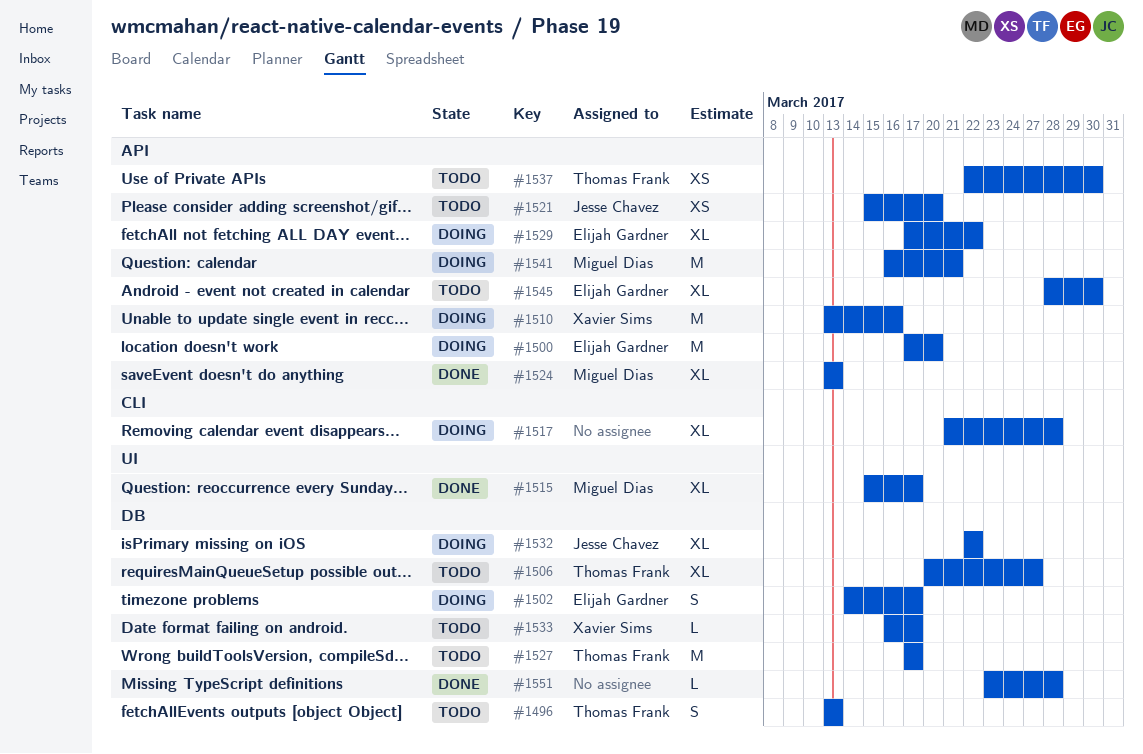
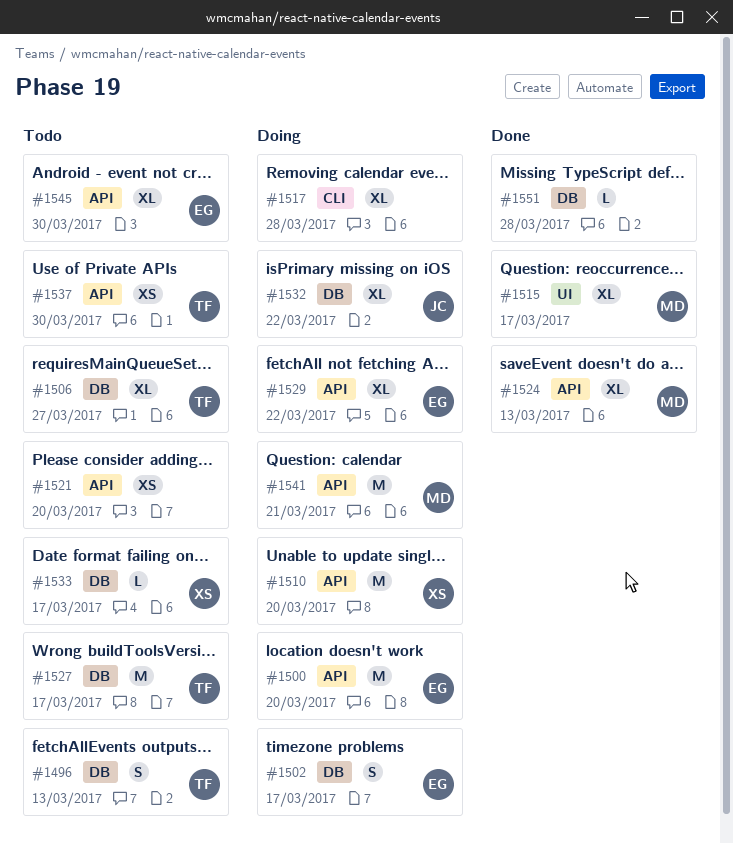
#1510, due: Mar 16 -> Mar 20
#1521, owner: Jesse Chavez -> none

